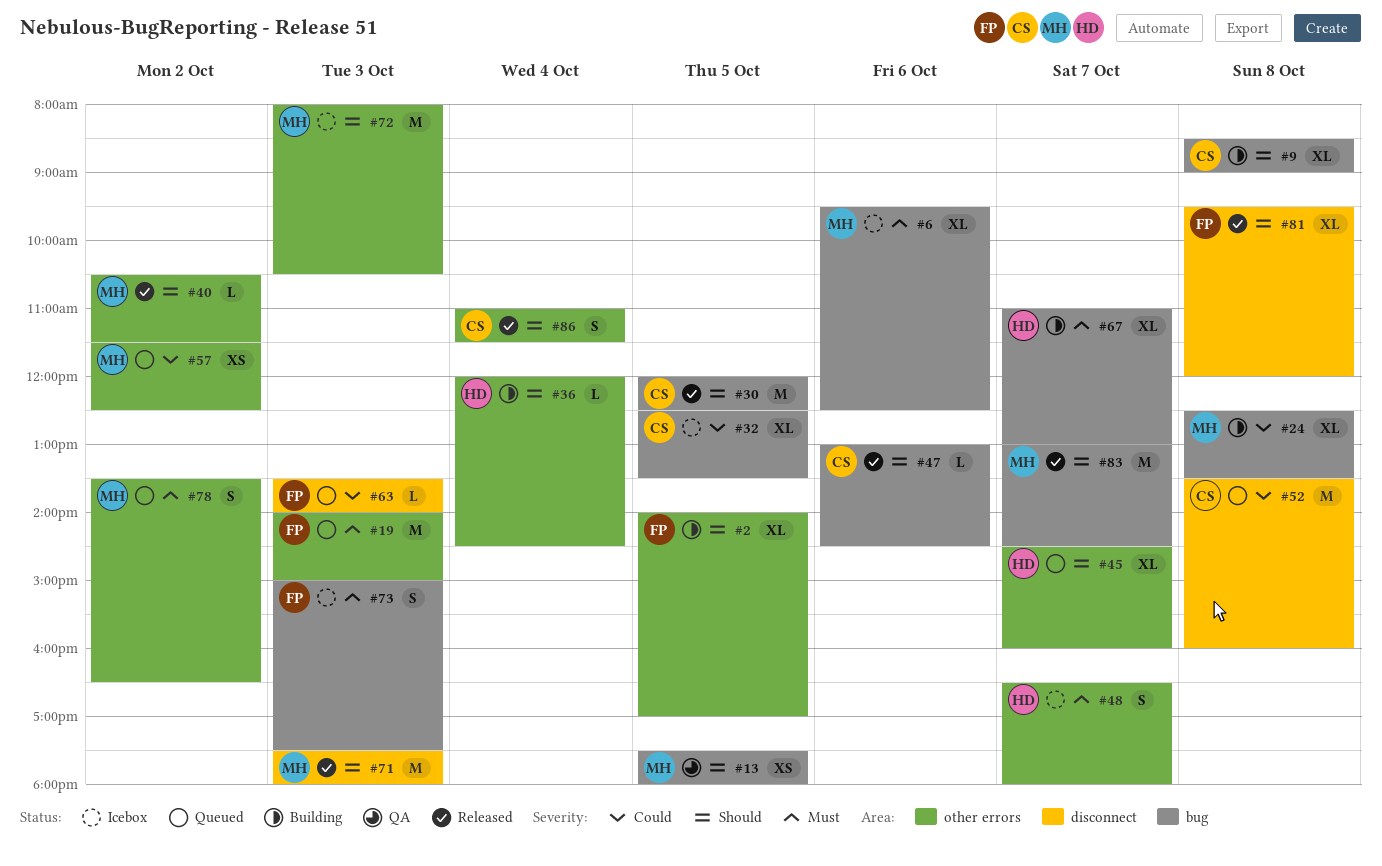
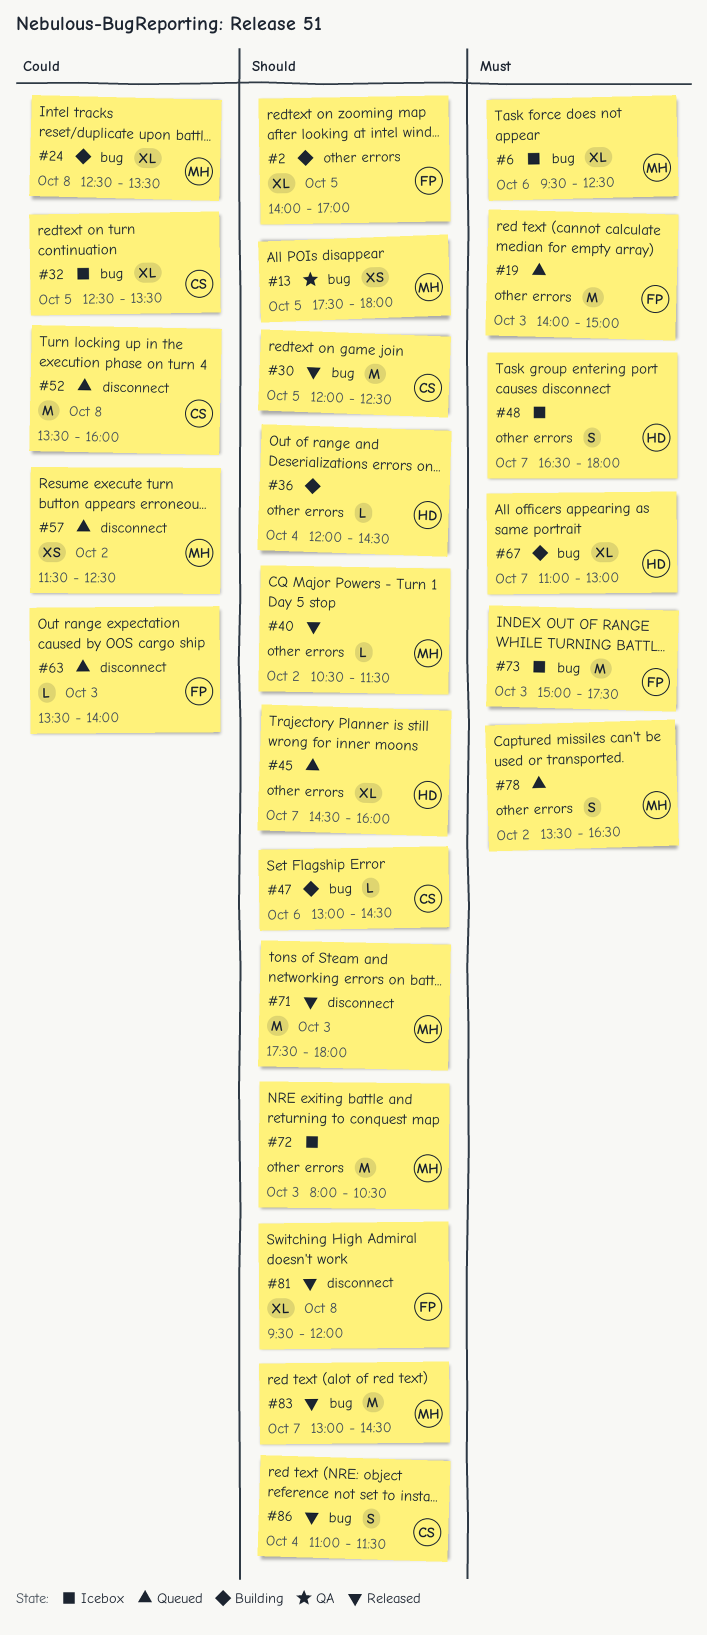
#9: present -> none
#47, status: Released -> Building
#57, label: other errors -> disconnect
#73, estimate: S -> M
#86, label: other errors -> bug

